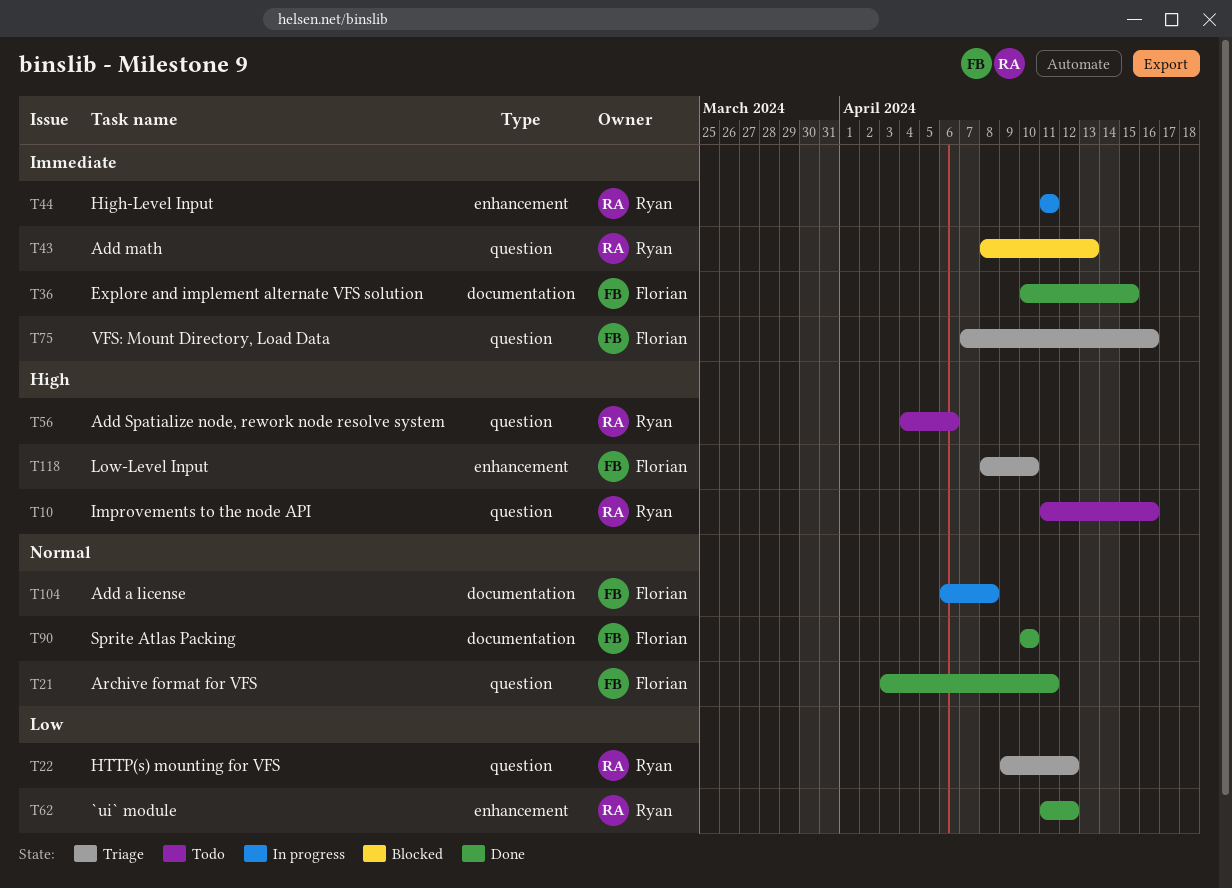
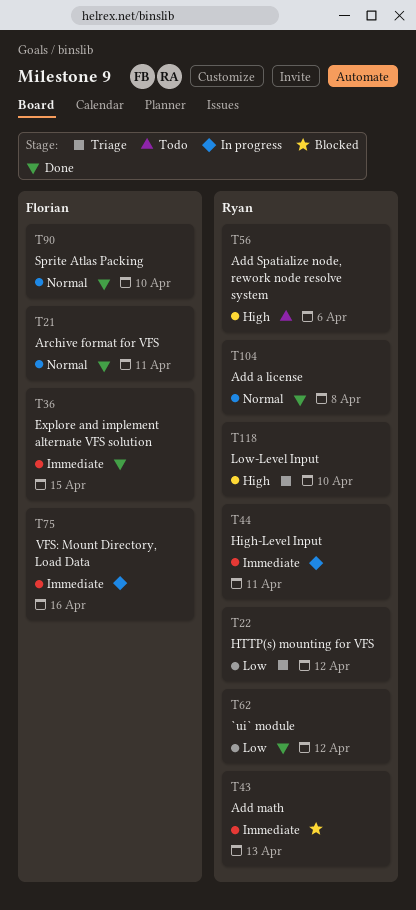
T10: present -> none
T75, status: Triage -> In progress
T104, status: In progress -> Done
T104, owner: Florian -> Ryan
T118, owner: Florian -> Ryan

